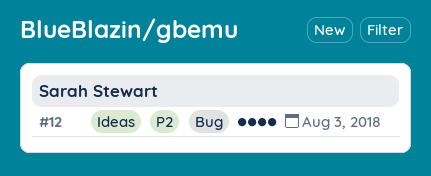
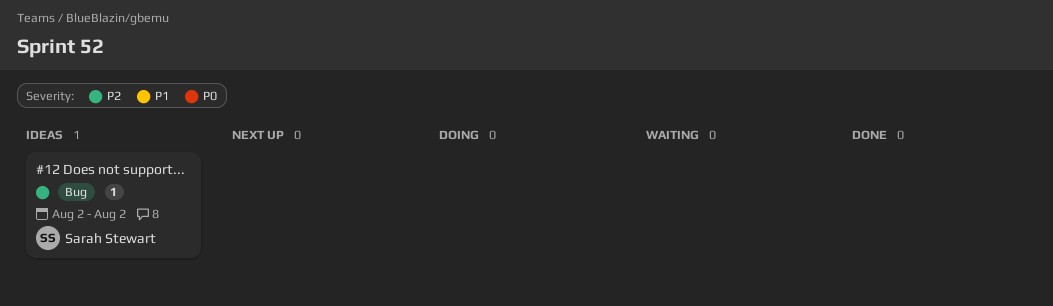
#12, estimate: 4 -> 1
#12, due: Aug 3 -> Aug 2

